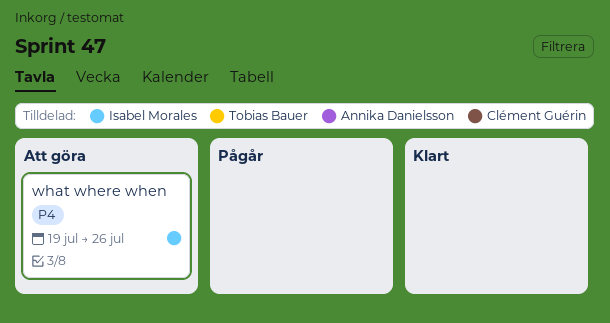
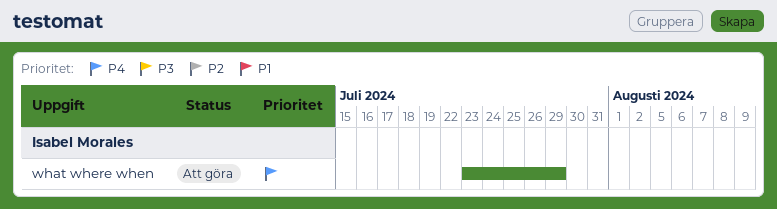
what where when, start: Jul 19 -> Jul 23
what where when, due: Jul 26 -> Jul 29

